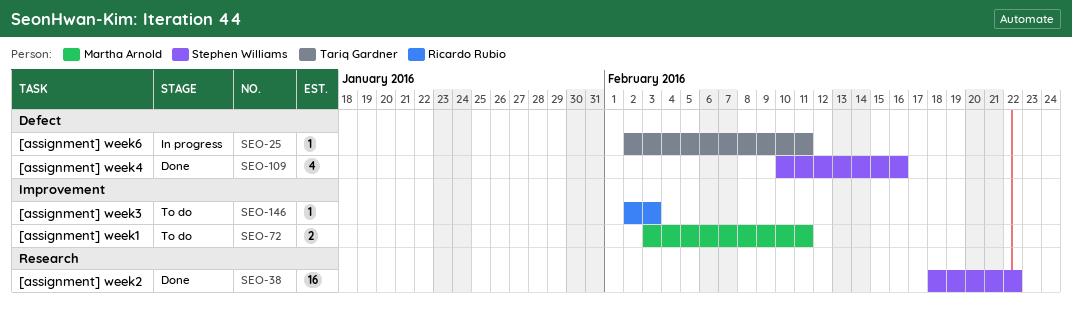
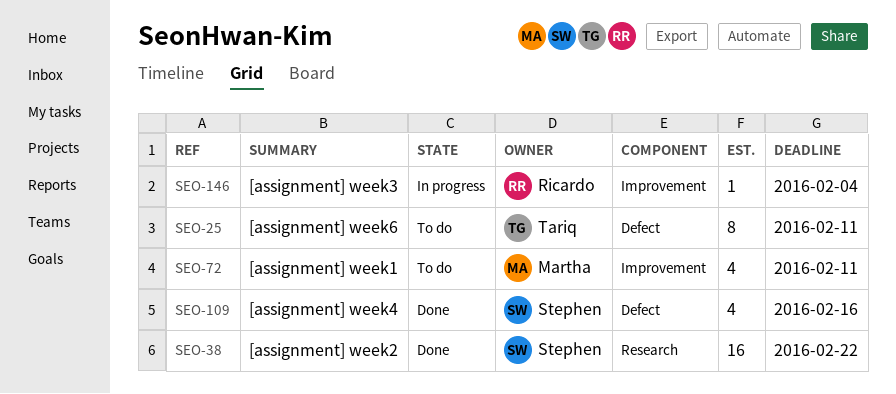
SEO-25, status: In progress -> To do
SEO-25, estimate: 1 -> 8
SEO-72, estimate: 2 -> 4
SEO-146, status: To do -> In progress
SEO-146, due: Feb 3 -> Feb 4

